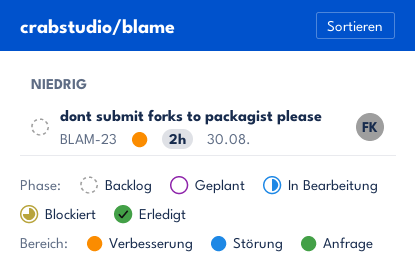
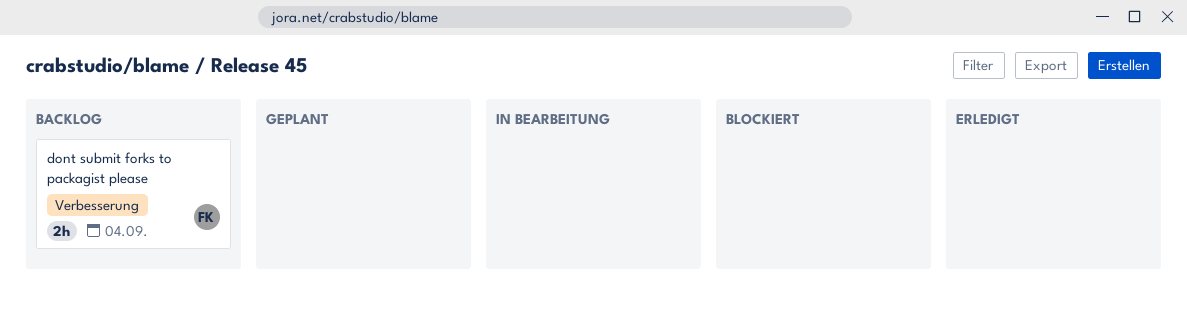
dont submit forks to packagist please, due: Aug 30 -> Sep 4

